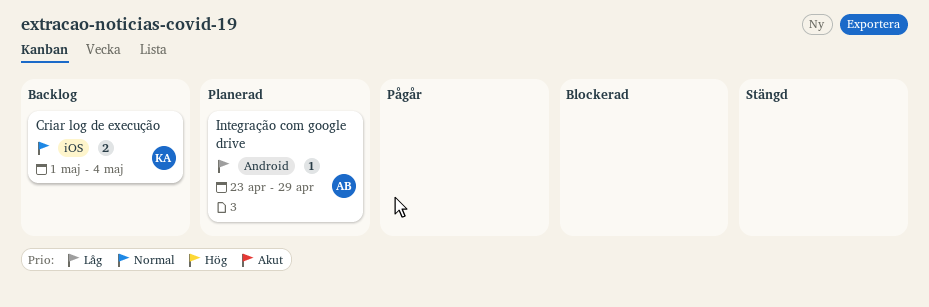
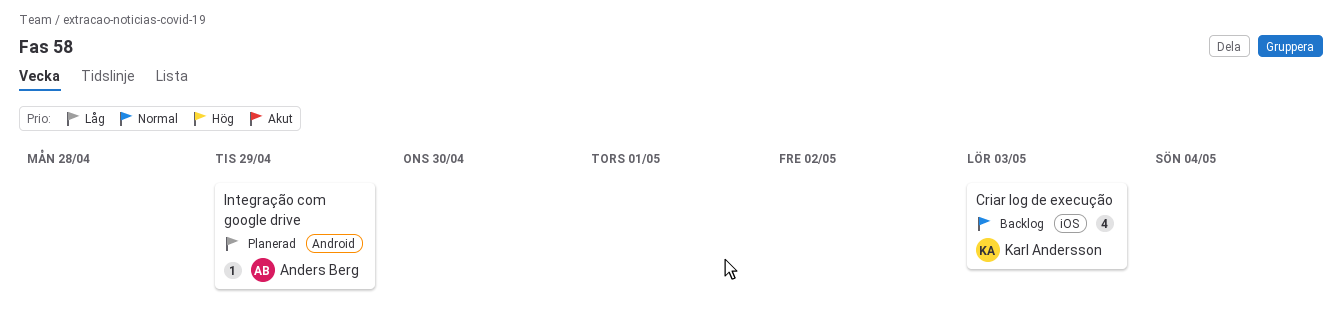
Criar log de execução, estimate: 2 -> 4
Criar log de execução, due: May 4 -> May 3

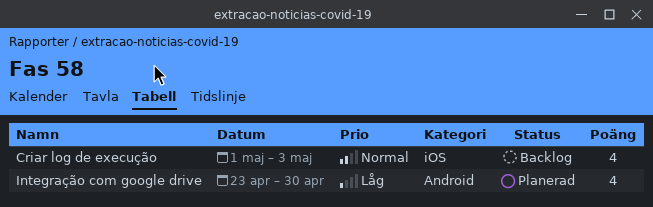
Integração com google drive, estimate: 1 -> 4
Integração com google drive, due: Apr 29 -> Apr 30

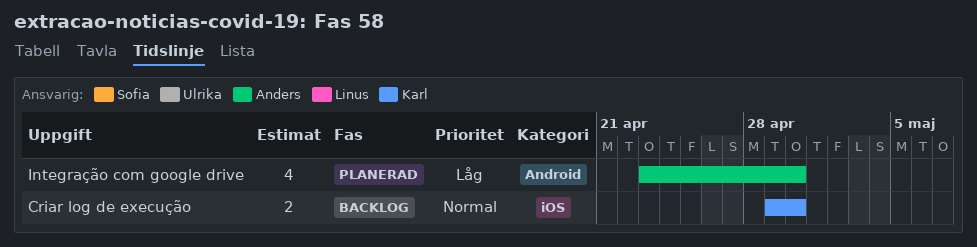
Criar log de execução, estimate: 4 -> 2
Criar log de execução, start: May 1 -> Apr 29
Criar log de execução, due: May 3 -> Apr 30

